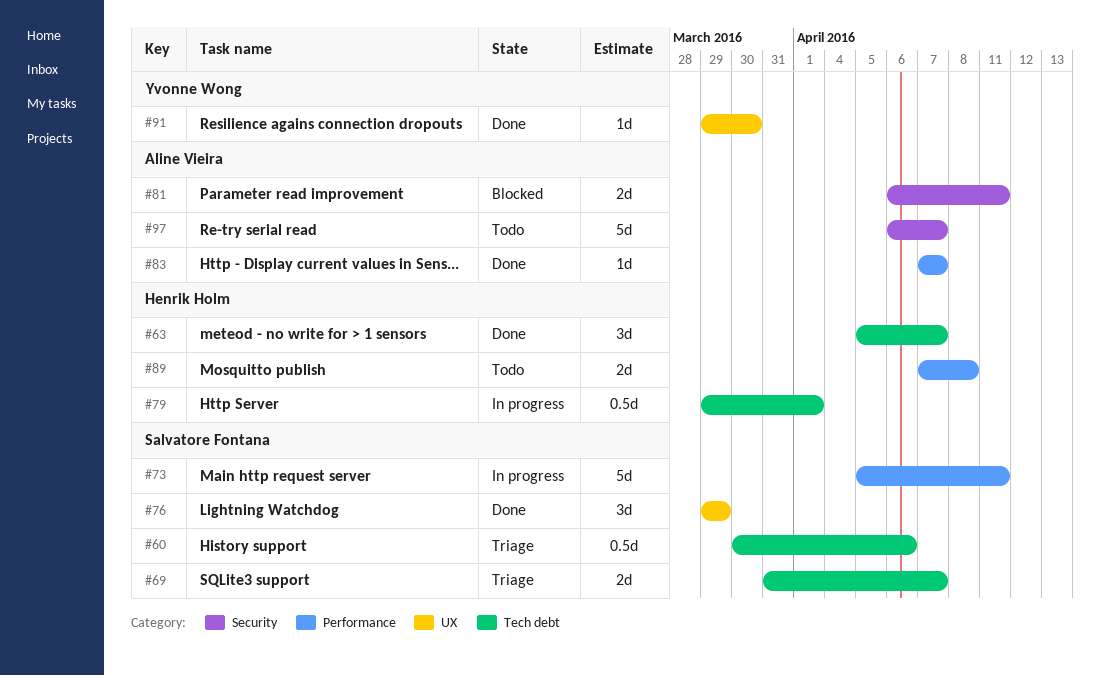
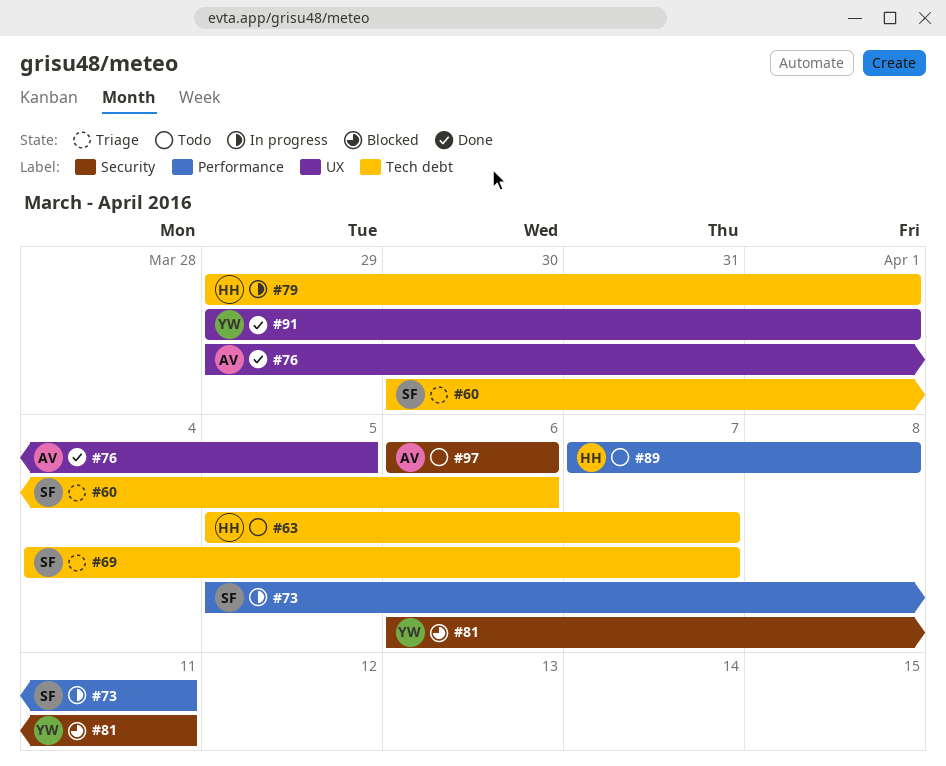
#63, status: Done -> Todo
#69, start: Mar 31 -> Apr 4
#76, owner: Salvatore Fontana -> Aline Vieira
#76, due: Mar 29 -> Apr 5
#81, owner: Aline Vieira -> Yvonne Wong
#83: present -> none
#91, due: Mar 30 -> Apr 1
#97, due: Apr 7 -> Apr 6

